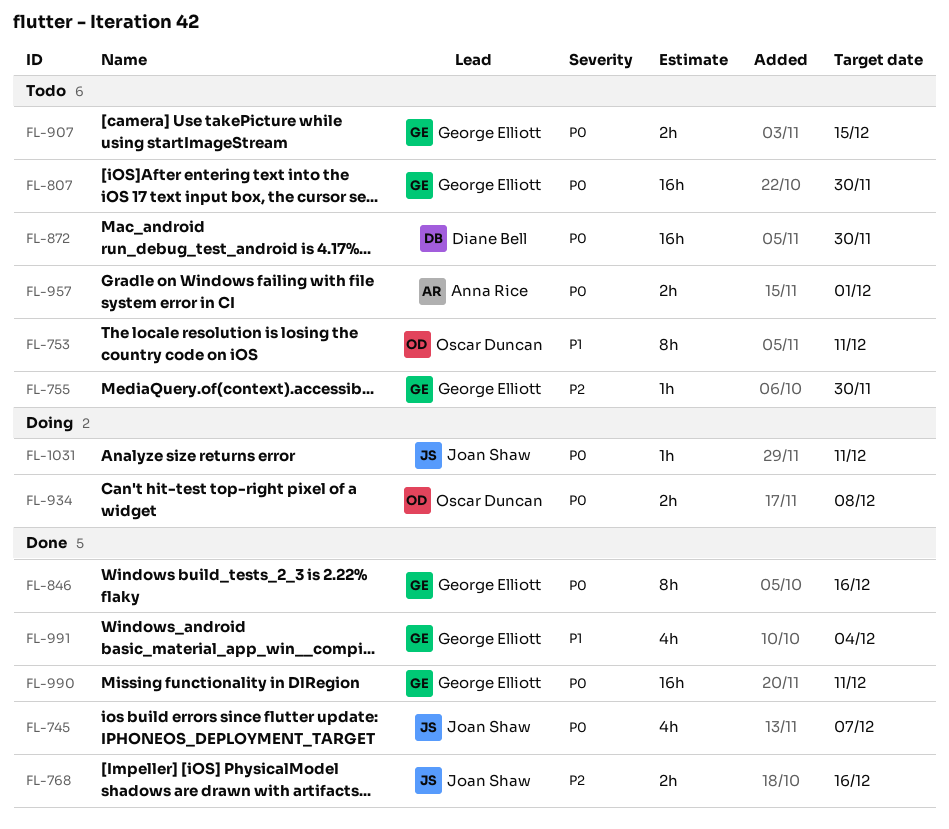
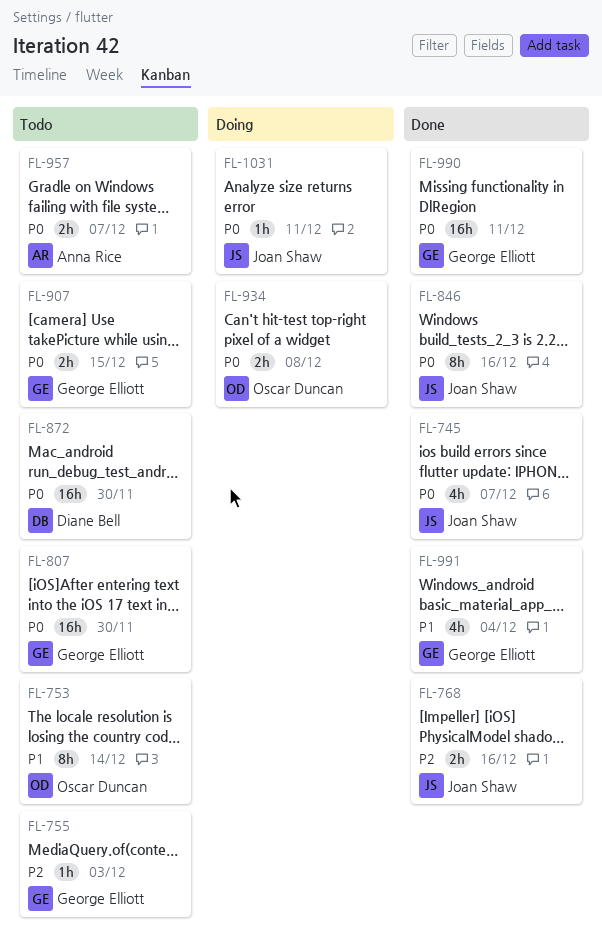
FL-753, due: Dec 11 -> Dec 14
FL-755, due: Nov 30 -> Dec 3
FL-846, owner: George Elliott -> Joan Shaw
FL-957, due: Dec 1 -> Dec 7

